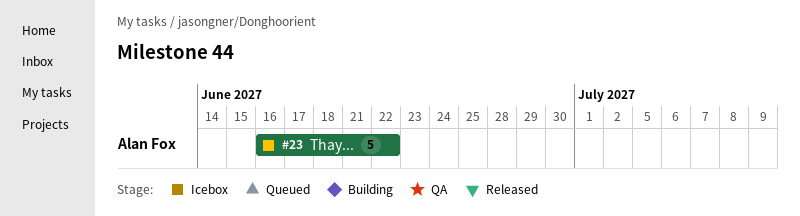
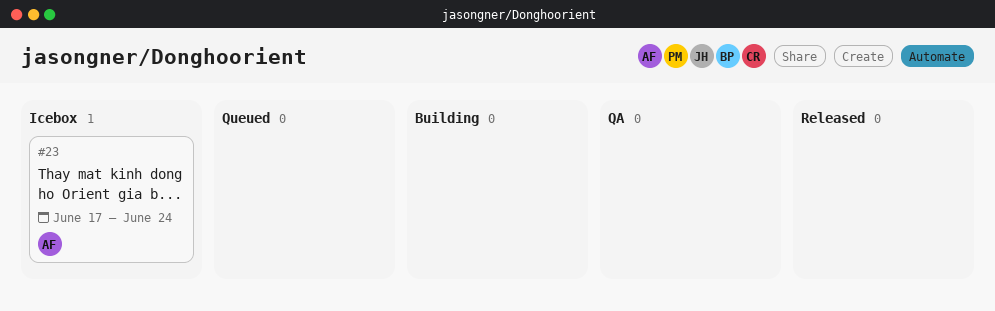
#23, start: Jun 16 -> Jun 17
#23, due: Jun 22 -> Jun 24

